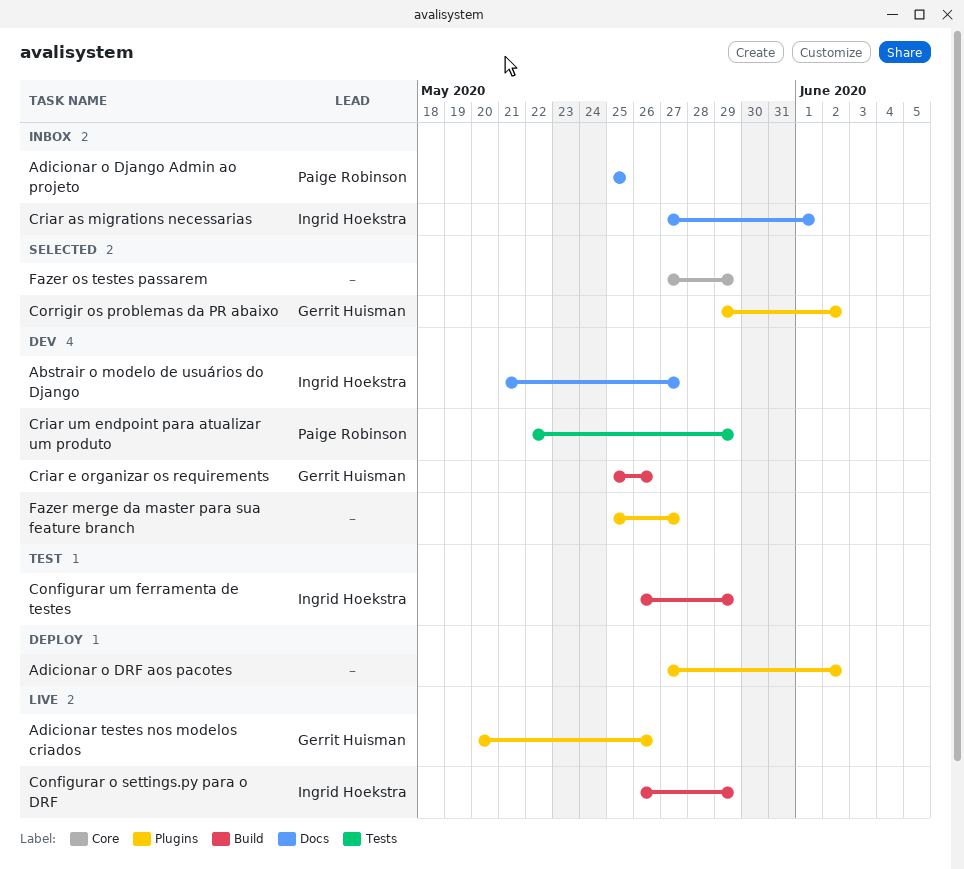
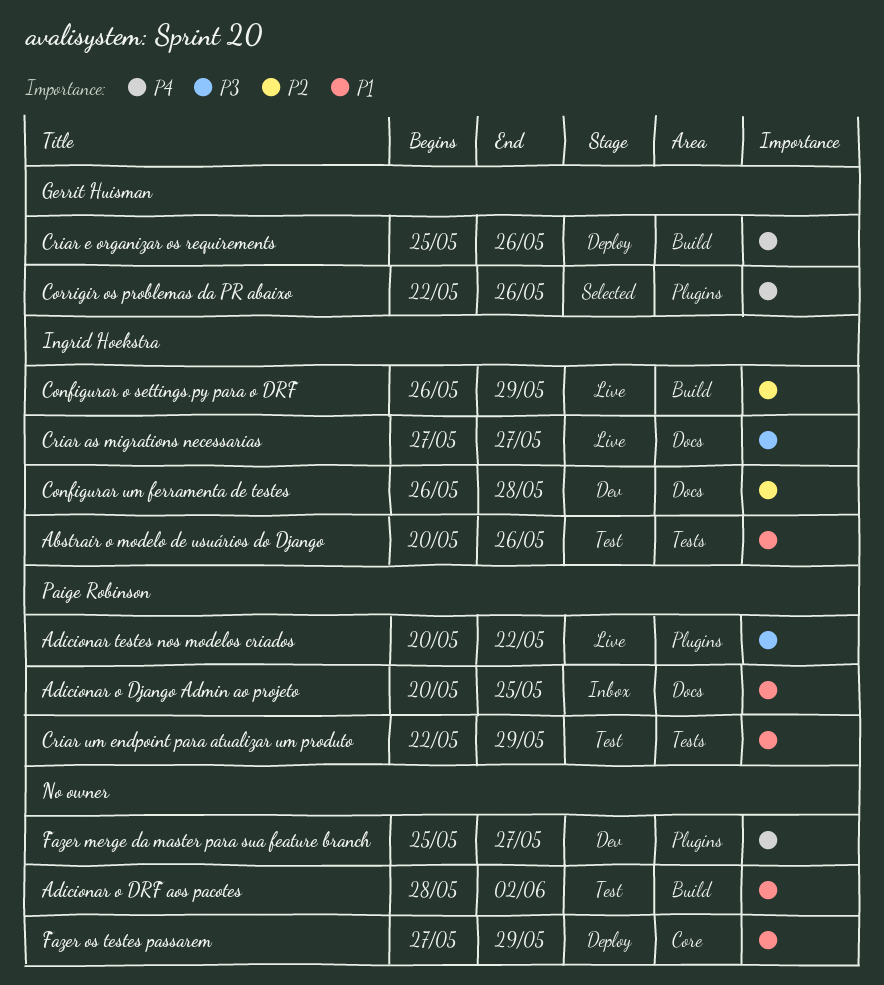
Abstrair o modelo de usuários do Django, status: Dev -> Test
Abstrair o modelo de usuários do Django, label: Docs -> Tests
Abstrair o modelo de usuários do Django, start: May 21 -> May 20
Abstrair o modelo de usuários do Django, due: May 27 -> May 26
Adicionar o Django Admin ao projeto, start: May 25 -> May 20
Adicionar o DRF aos pacotes, status: Deploy -> Test
Adicionar o DRF aos pacotes, label: Plugins -> Build
Adicionar o DRF aos pacotes, start: May 27 -> May 28
Adicionar testes nos modelos criados, owner: Gerrit Huisman -> Paige Robinson
Adicionar testes nos modelos criados, due: May 26 -> May 22
Configurar um ferramenta de testes, status: Test -> Dev
Configurar um ferramenta de testes, label: Build -> Docs
Configurar um ferramenta de testes, due: May 29 -> May 28
Corrigir os problemas da PR abaixo, start: May 29 -> May 22
Corrigir os problemas da PR abaixo, due: Jun 2 -> May 26
Criar as migrations necessarias, status: Inbox -> Live
Criar as migrations necessarias, due: Jun 1 -> May 27
Criar e organizar os requirements, status: Dev -> Deploy
Criar um endpoint para atualizar um produto, status: Dev -> Test
Fazer os testes passarem, status: Selected -> Deploy

